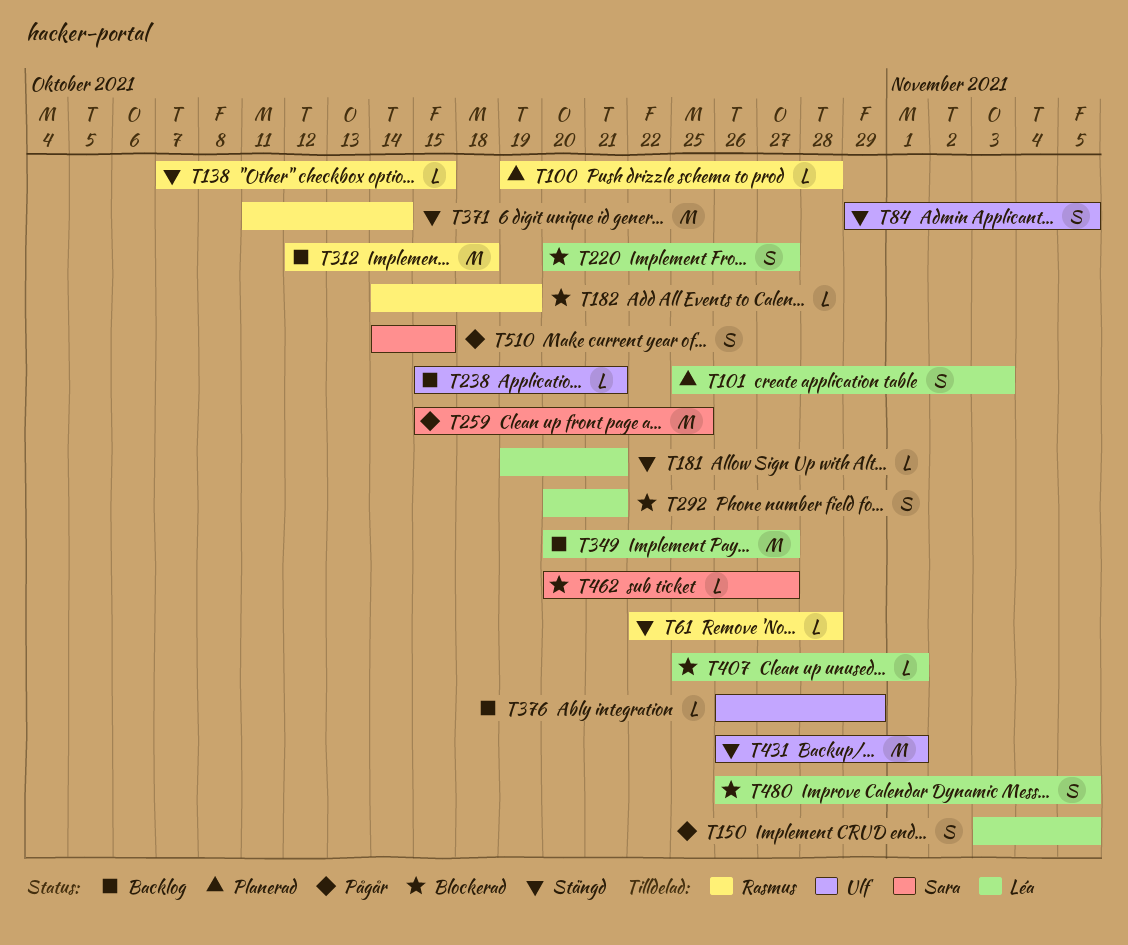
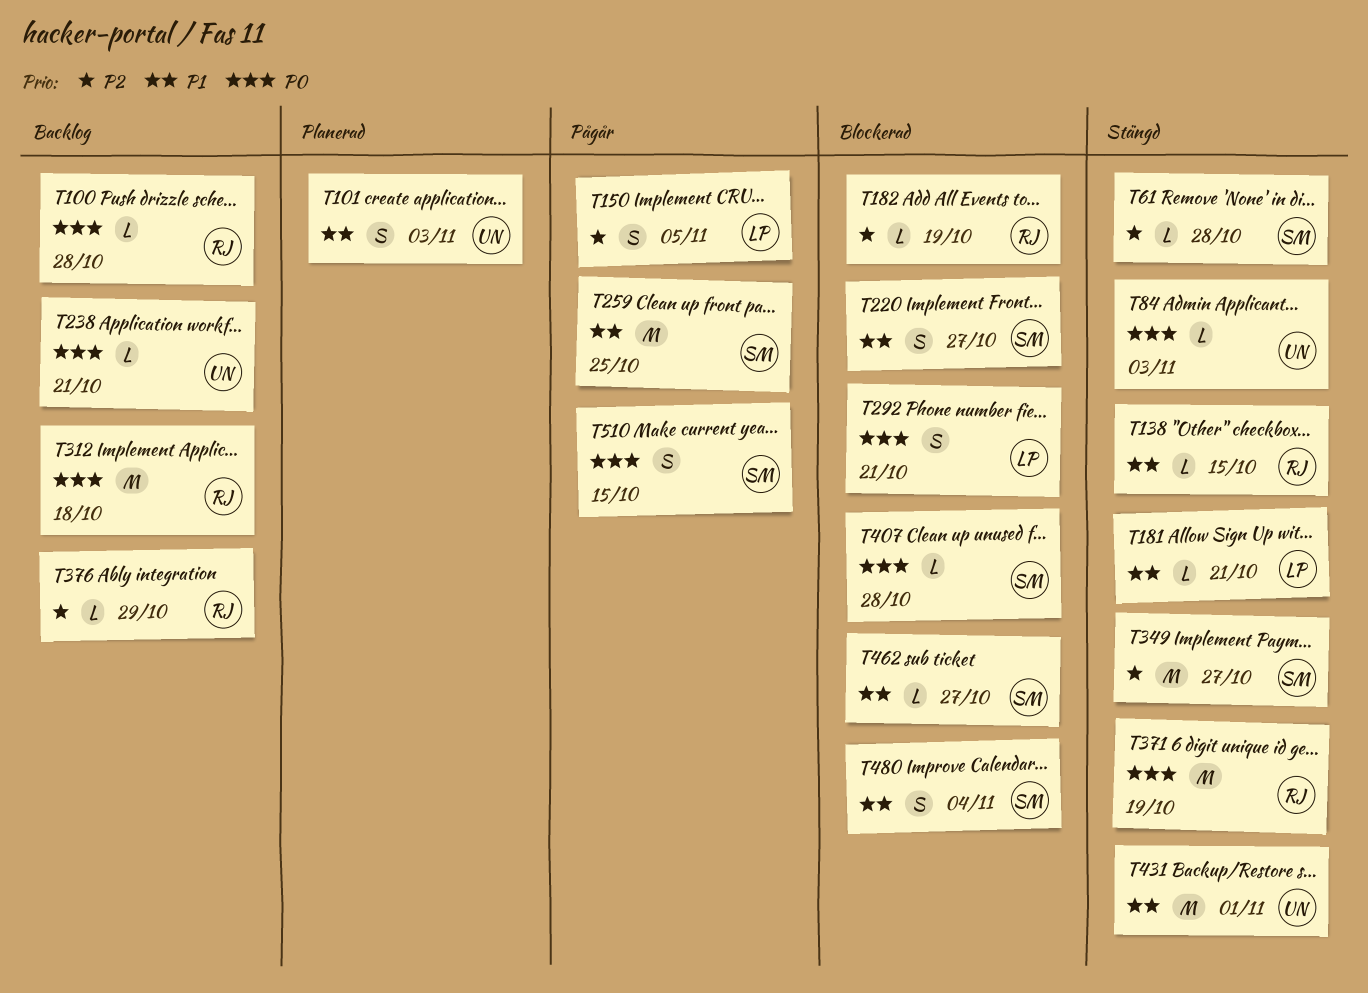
T61, owner: Rasmus -> Sara
T84, estimate: S -> L
T84, due: Nov 5 -> Nov 3
T100, status: Planerad -> Backlog
T101, owner: Léa -> Ulf
T220, owner: Léa -> Sara
T349, status: Backlog -> Stängd
T349, owner: Léa -> Sara
T371, due: Oct 14 -> Oct 19
T376, owner: Ulf -> Rasmus
T407, owner: Léa -> Sara
T407, due: Nov 1 -> Oct 28
T480, owner: Léa -> Sara
T480, due: Nov 5 -> Nov 4

